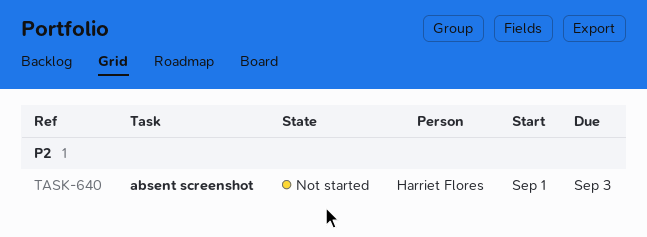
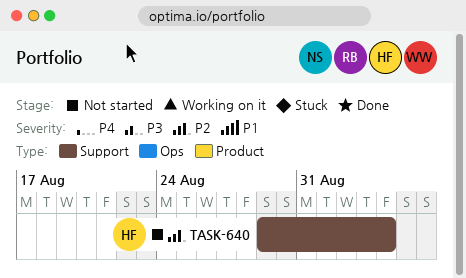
TASK-640, start: Sep 1 -> Aug 29
TASK-640, due: Sep 3 -> Sep 4

